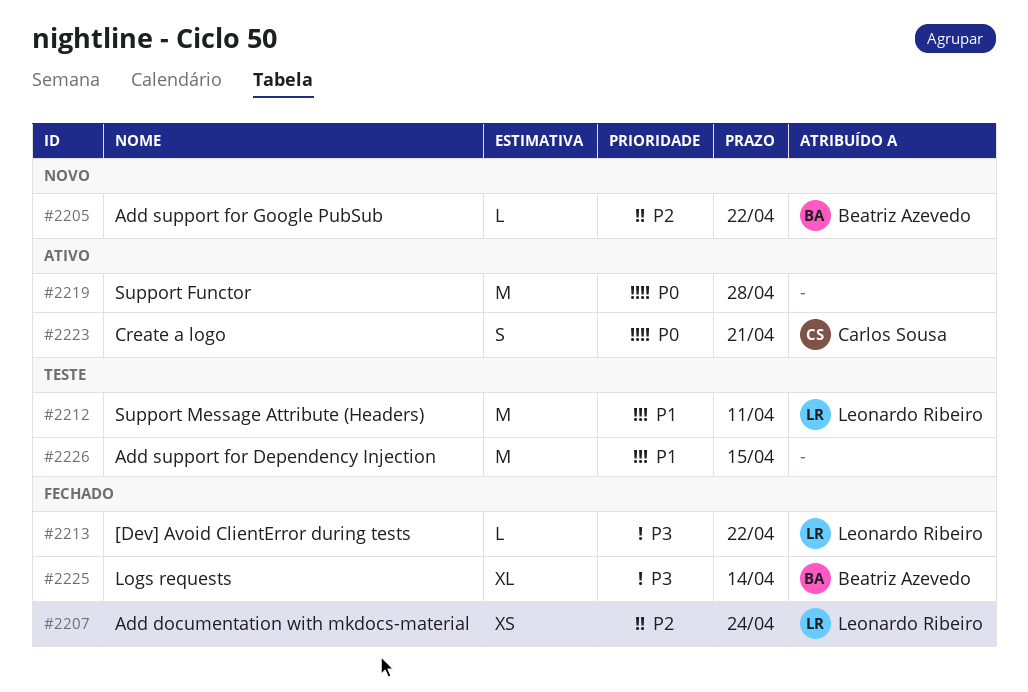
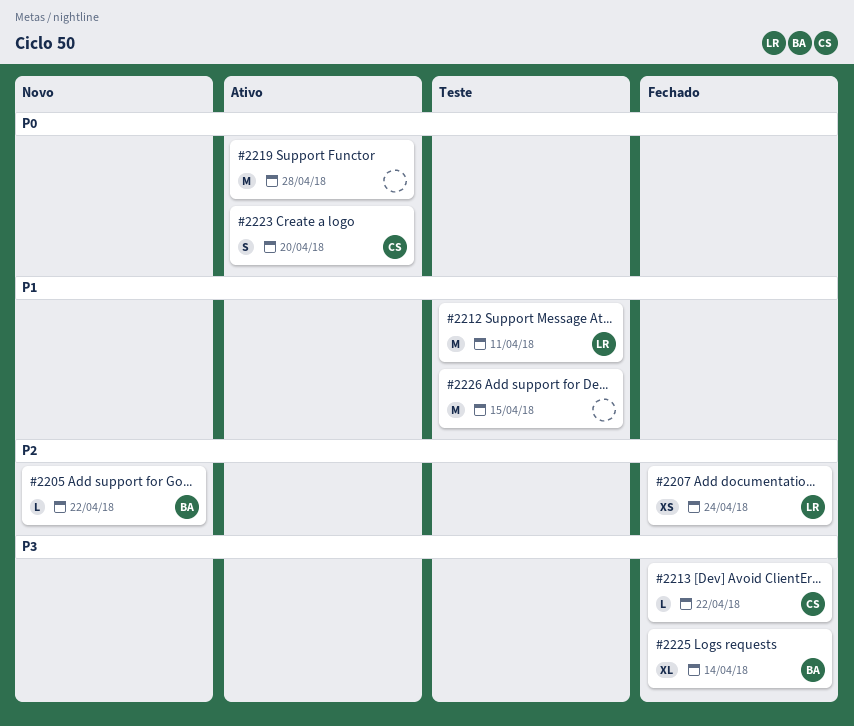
#2213, owner: Leonardo Ribeiro -> Carlos Sousa
#2223, due: Apr 21 -> Apr 20

